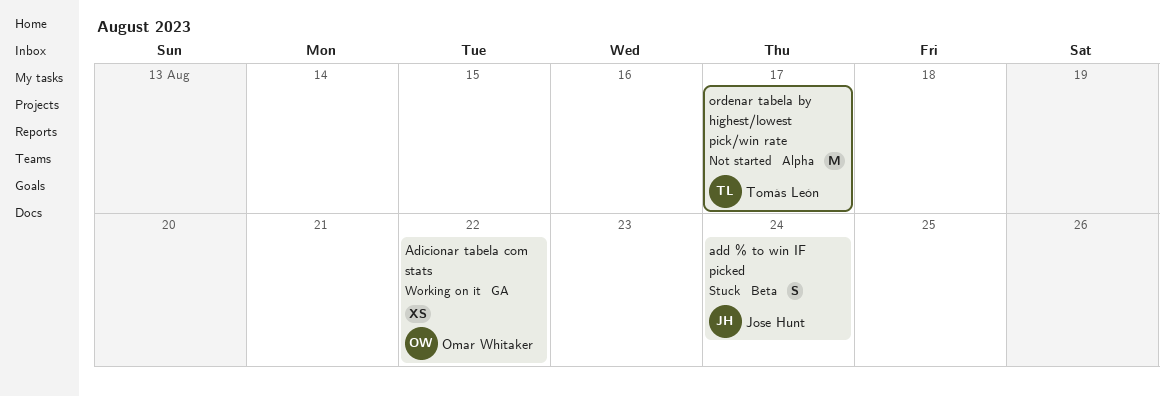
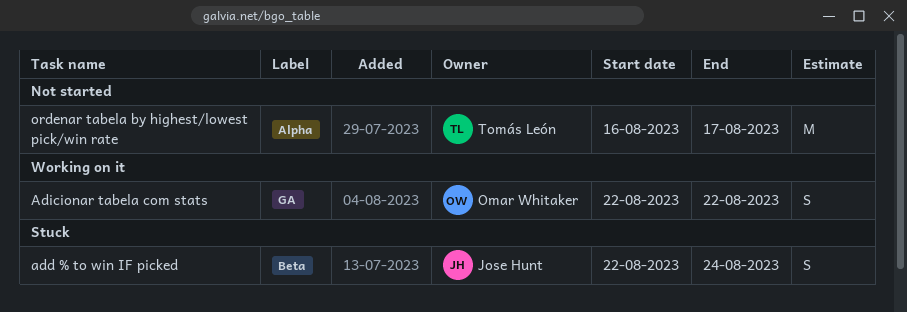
Adicionar tabela com stats, estimate: XS -> S

